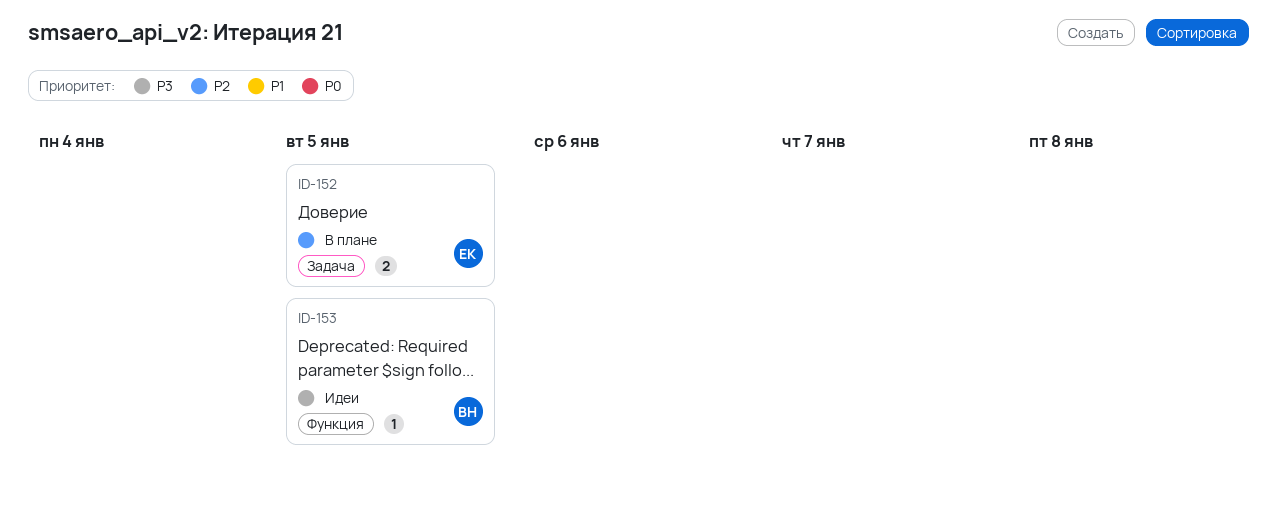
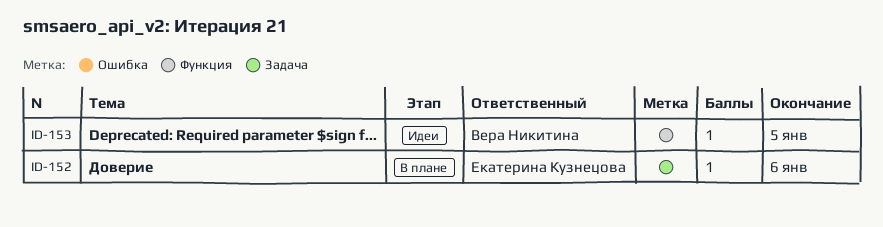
ID-152, estimate: 2 -> 1
ID-152, due: Jan 5 -> Jan 6

